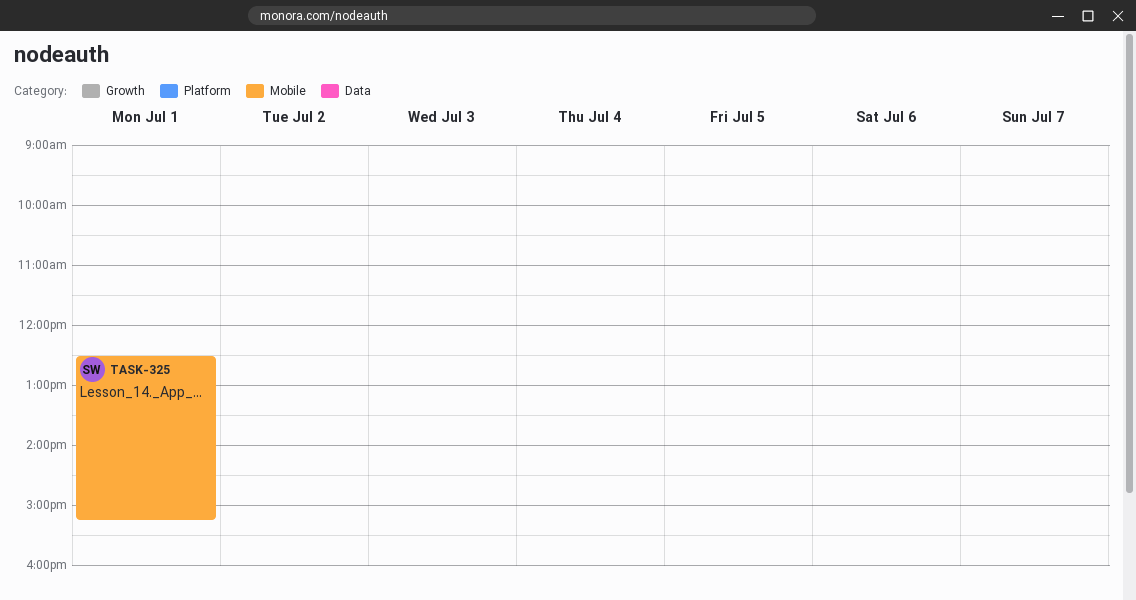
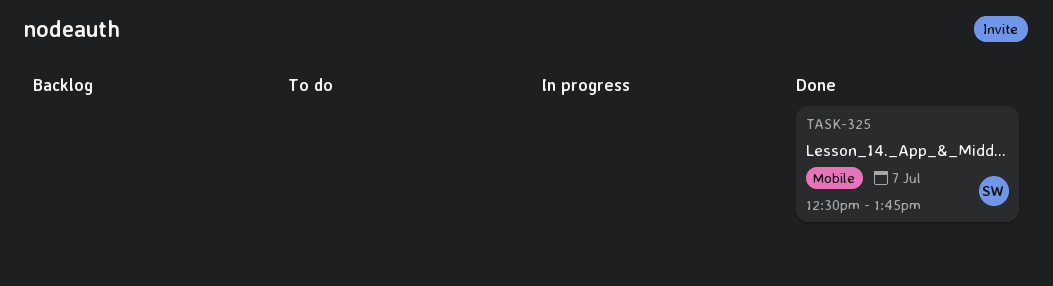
TASK-325, day: Jul 1 -> Jul 7
TASK-325, ends: 15:15 -> 13:45

